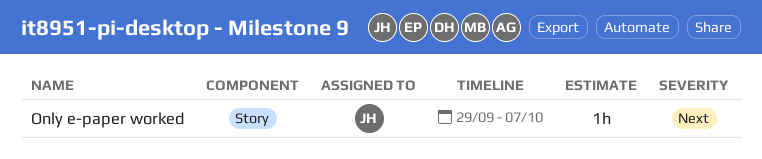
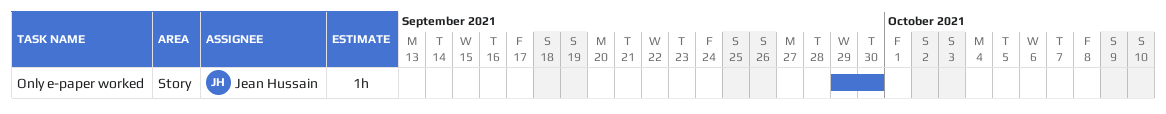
Only e-paper worked, due: Oct 7 -> Sep 30

